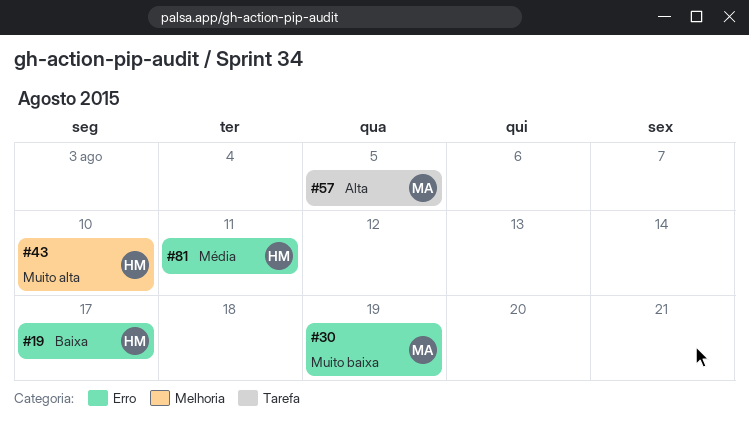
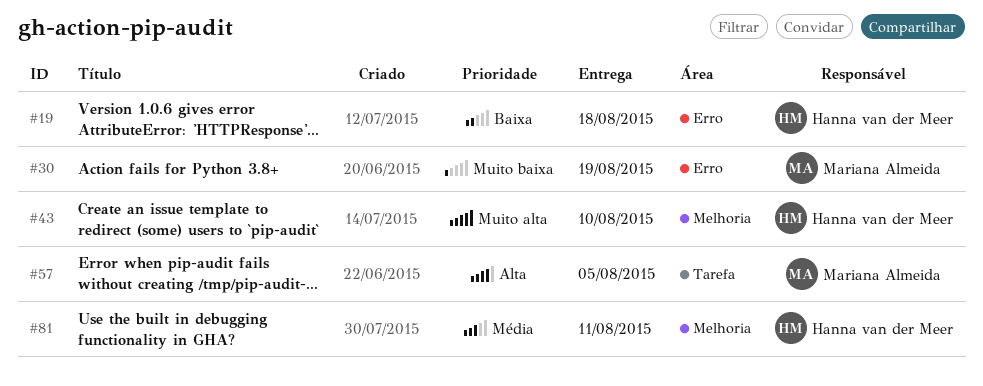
#19, due: Aug 17 -> Aug 18
#81, label: Erro -> Melhoria

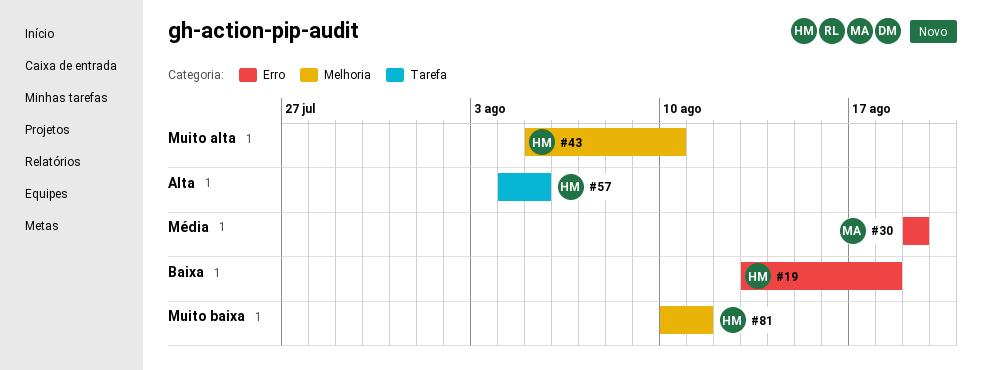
#30, priority: Muito baixa -> Média
#57, owner: Mariana Almeida -> Hanna van der Meer
#81, priority: Média -> Muito baixa

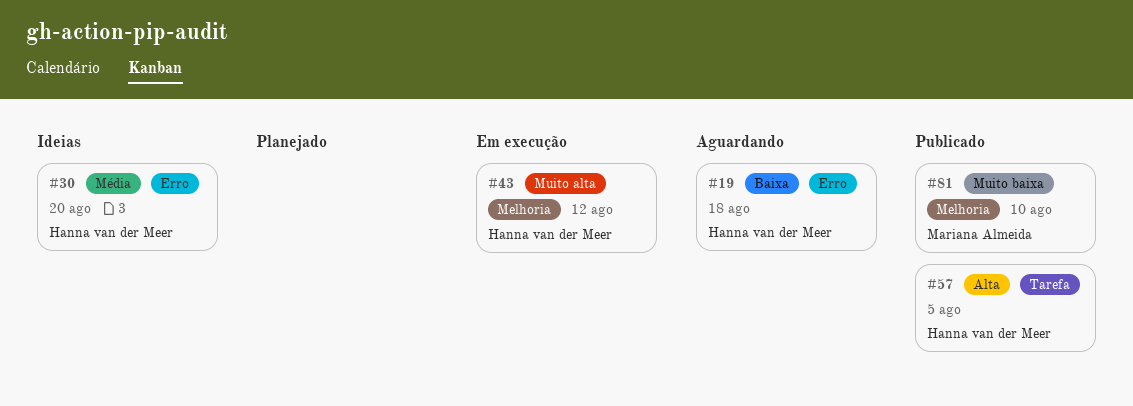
#30, owner: Mariana Almeida -> Hanna van der Meer
#30, due: Aug 19 -> Aug 20
#43, due: Aug 10 -> Aug 12
#81, owner: Hanna van der Meer -> Mariana Almeida
#81, due: Aug 11 -> Aug 10

